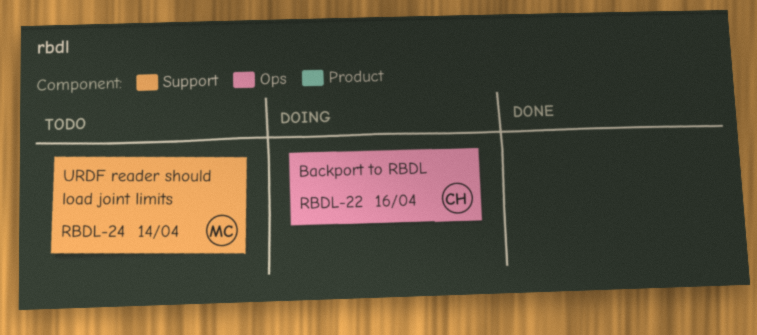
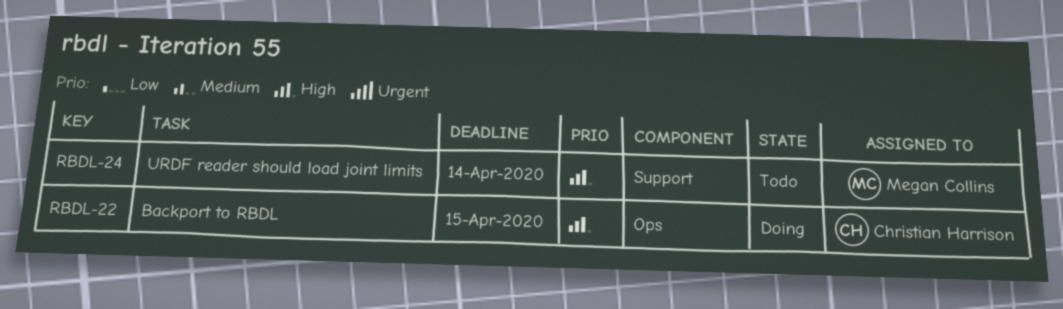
RBDL-22, due: Apr 16 -> Apr 15

